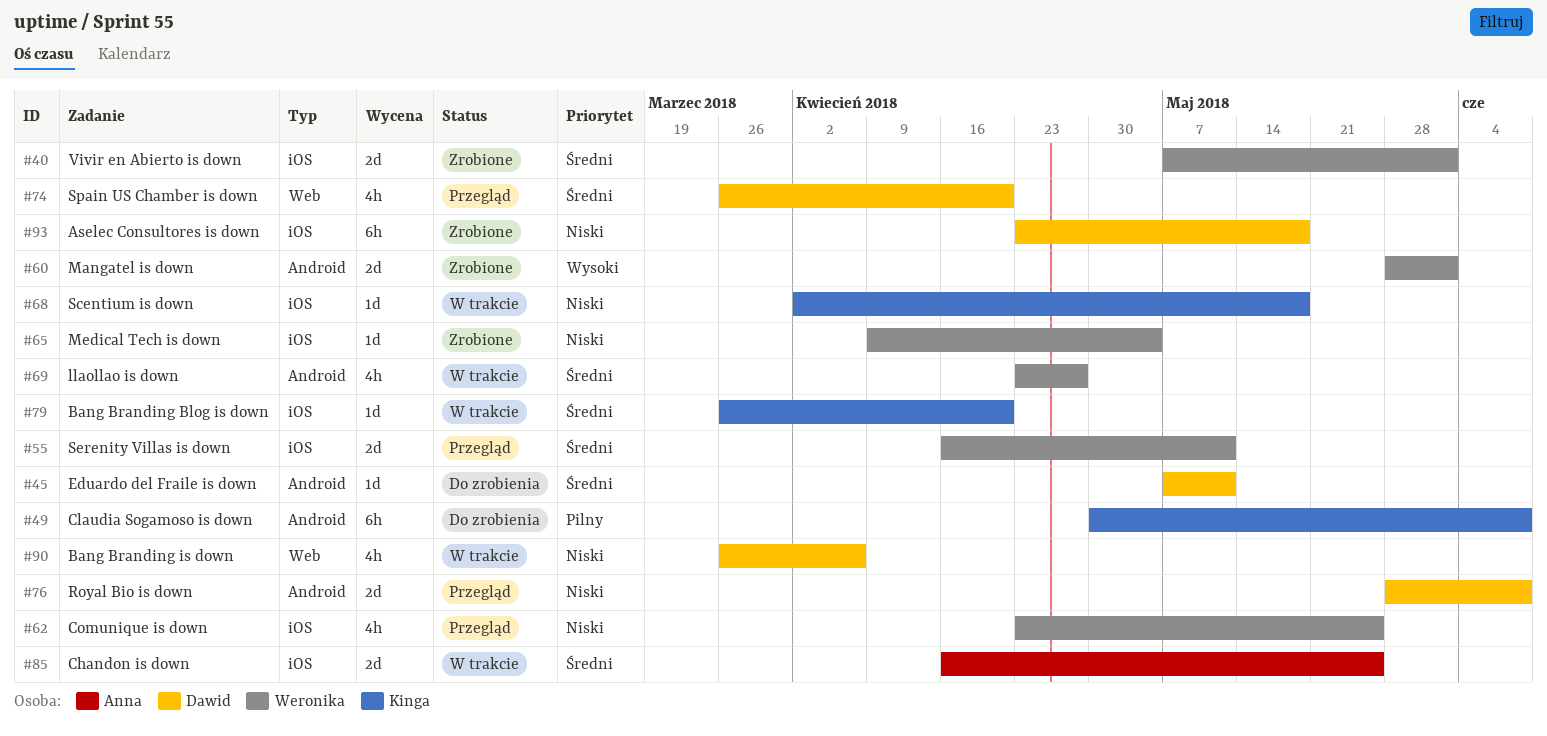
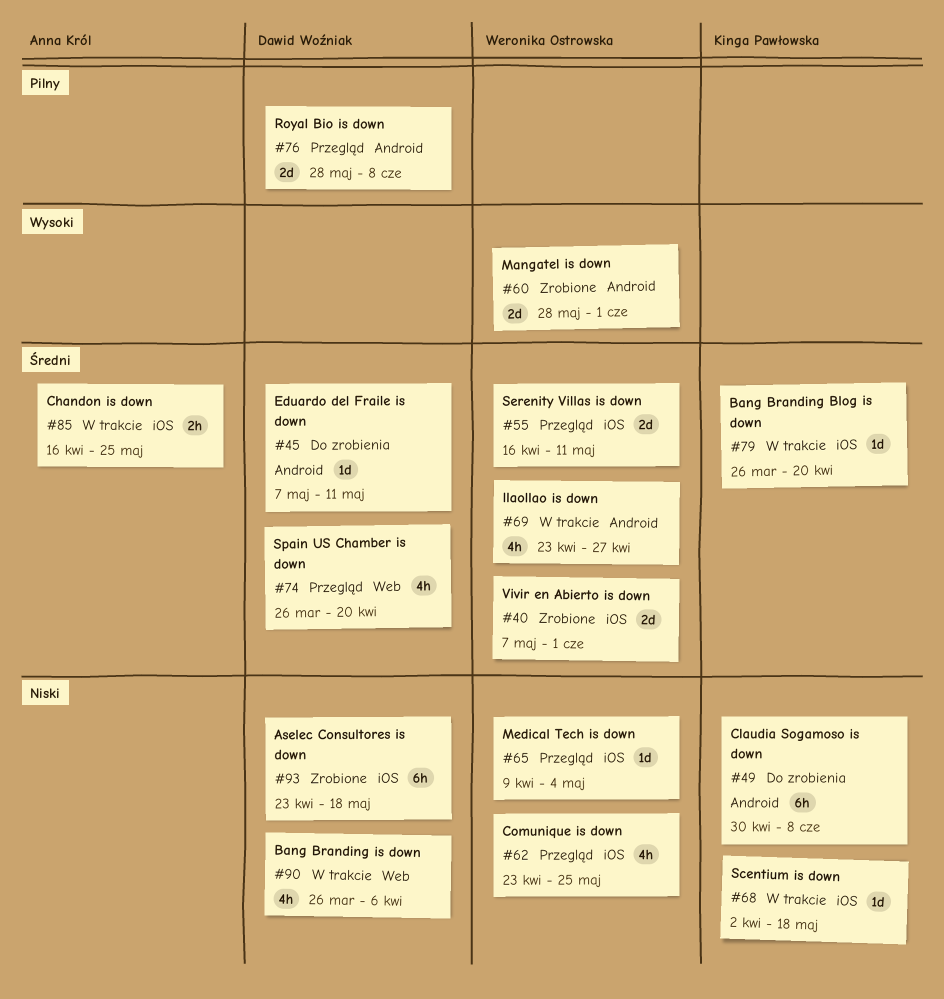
#49, priority: Pilny -> Niski
#65, status: Zrobione -> Przegląd
#76, priority: Niski -> Pilny
#85, estimate: 2d -> 2h

